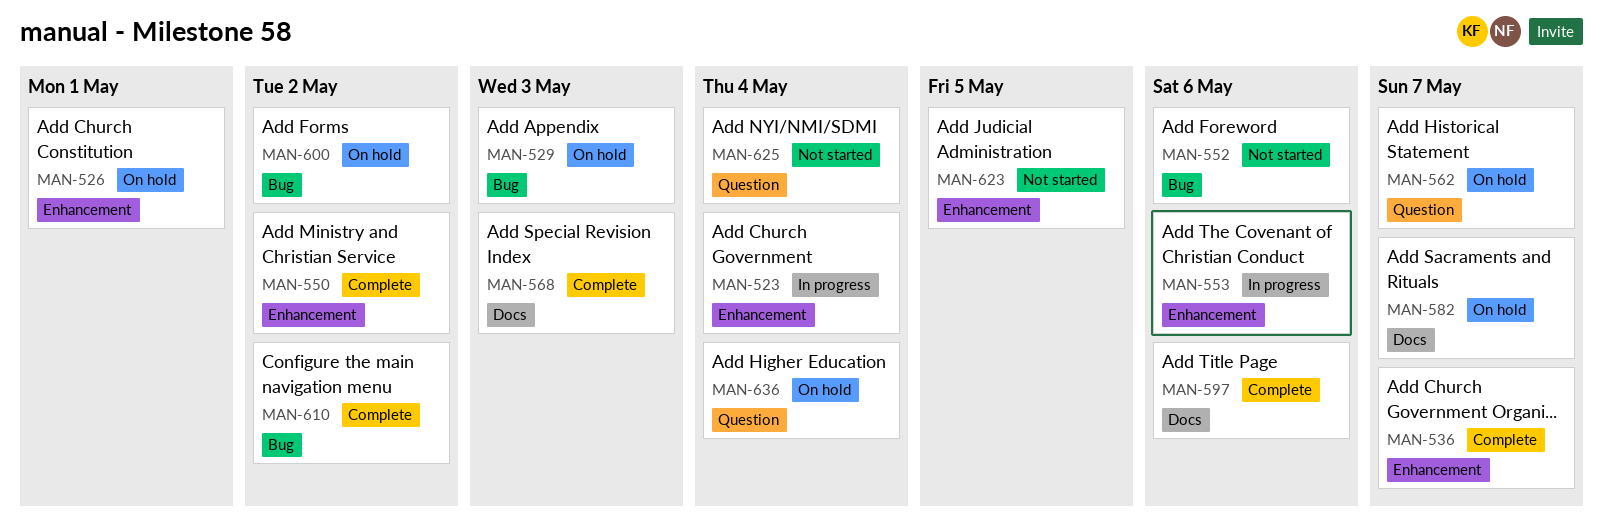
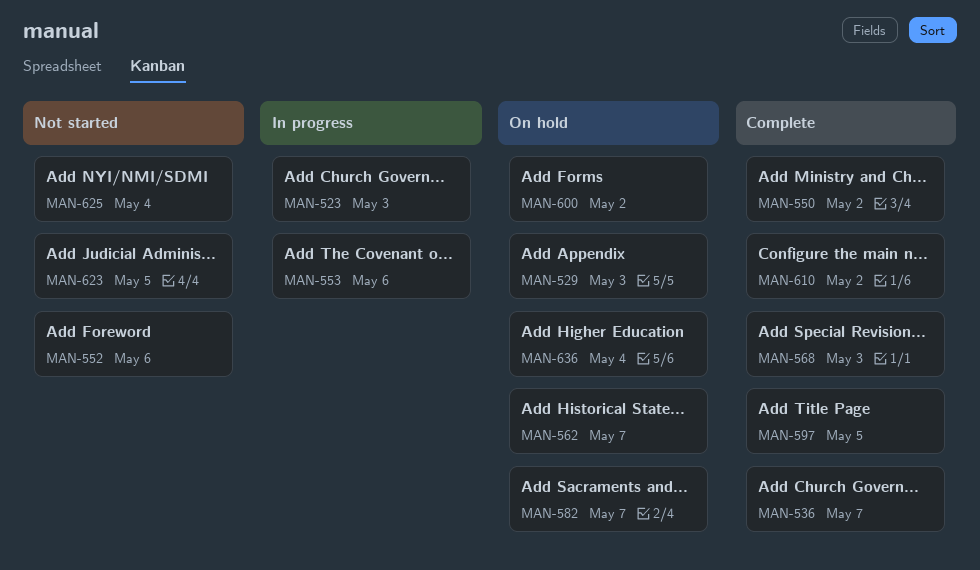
MAN-523, due: May 4 -> May 3
MAN-526: present -> none
MAN-597, due: May 6 -> May 5

